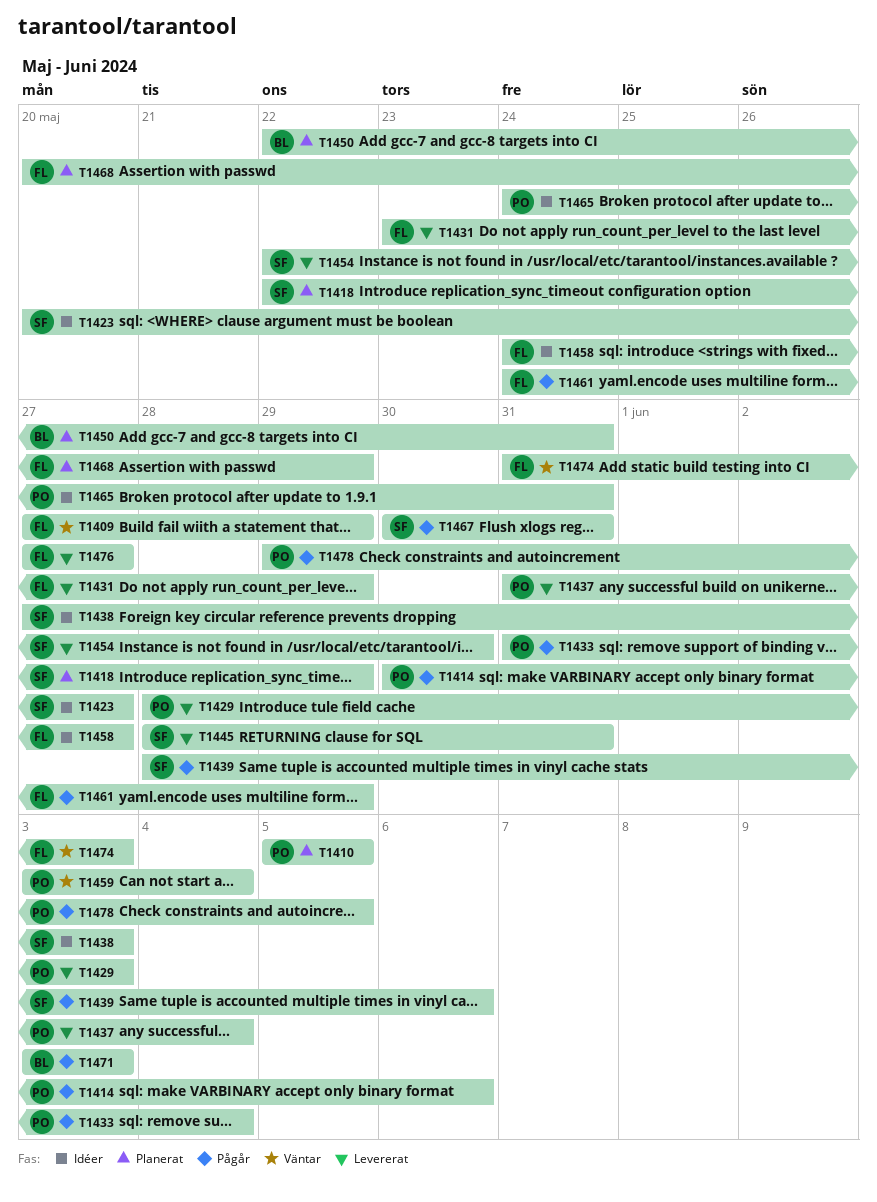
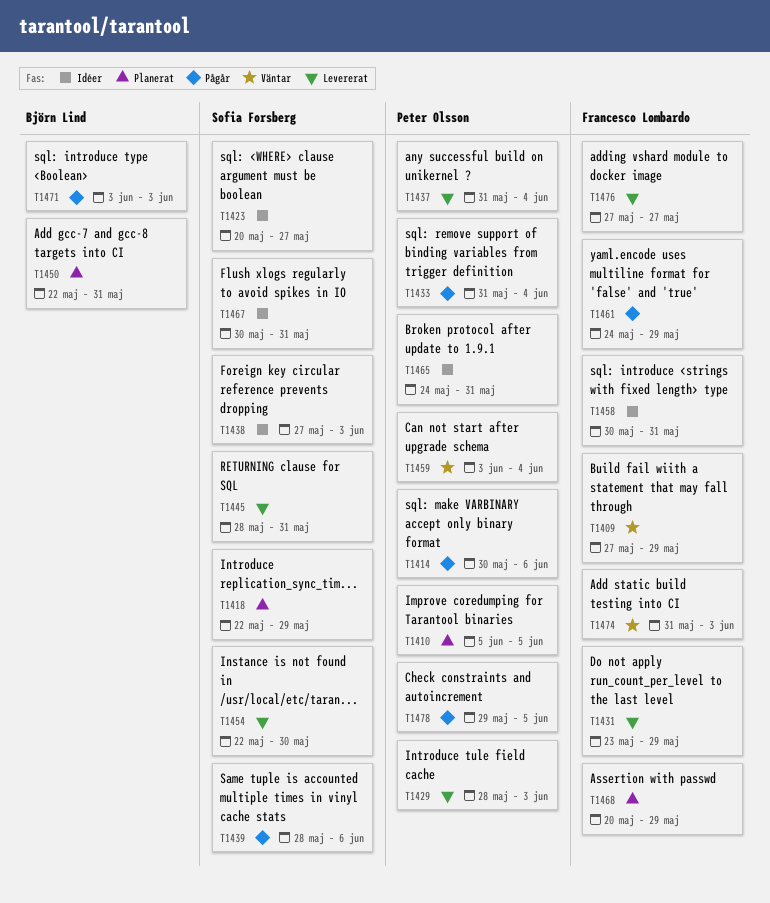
T1458, start: May 24 -> May 30
T1458, due: May 27 -> May 31
T1467, status: Pågår -> Idéer

